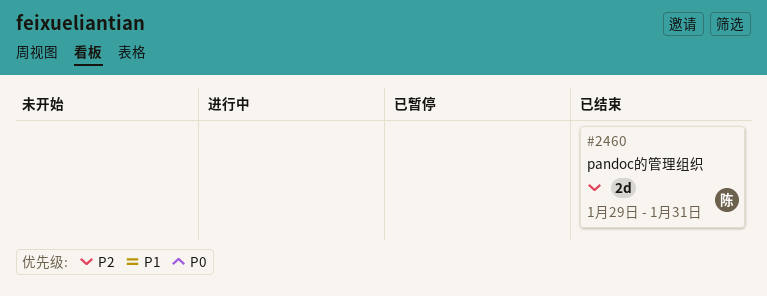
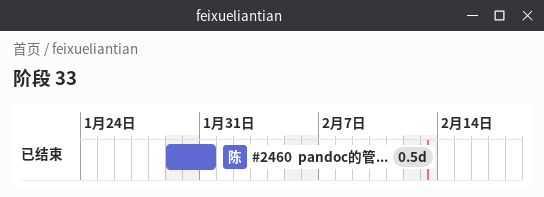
#2460, estimate: 2d -> 0.5d

